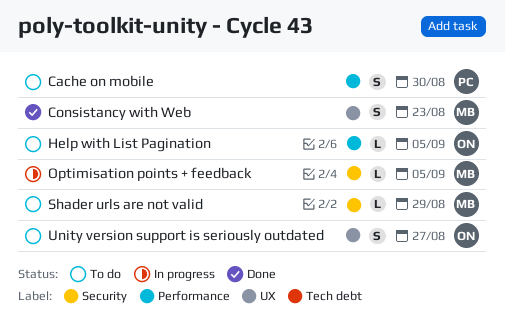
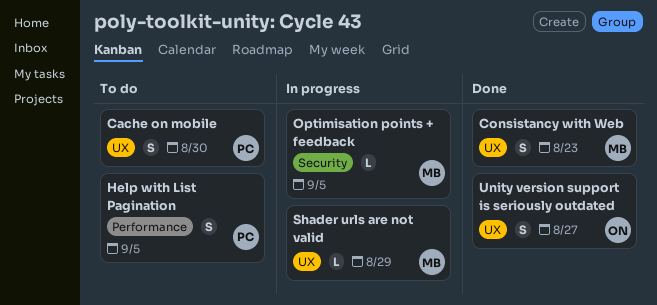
Cache on mobile, label: Performance -> UX
Help with List Pagination, owner: ON -> PC
Help with List Pagination, estimate: L -> S
Shader urls are not valid, status: To do -> In progress
Shader urls are not valid, label: Security -> UX
Unity version support is seriously outdated, status: To do -> Done

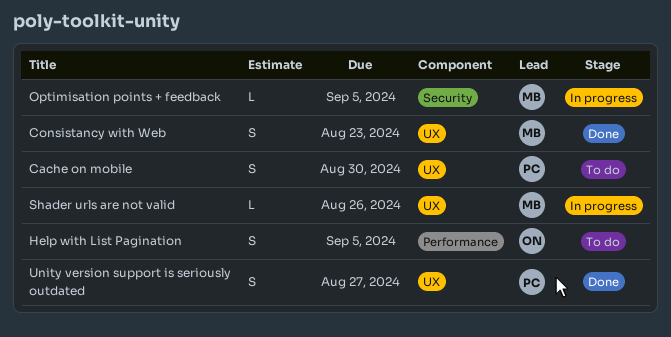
Help with List Pagination, owner: PC -> ON
Shader urls are not valid, due: Aug 29 -> Aug 26
Unity version support is seriously outdated, owner: ON -> PC

